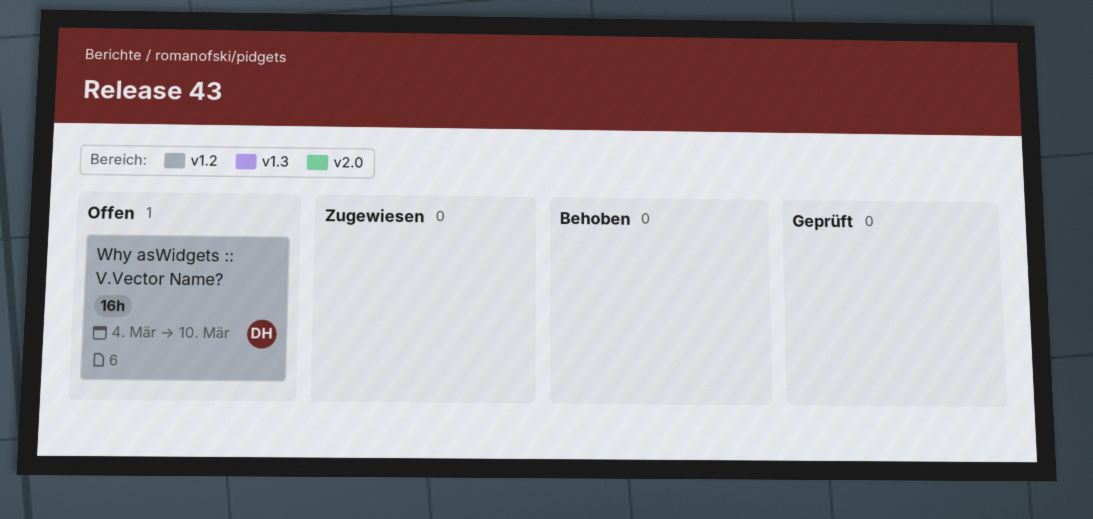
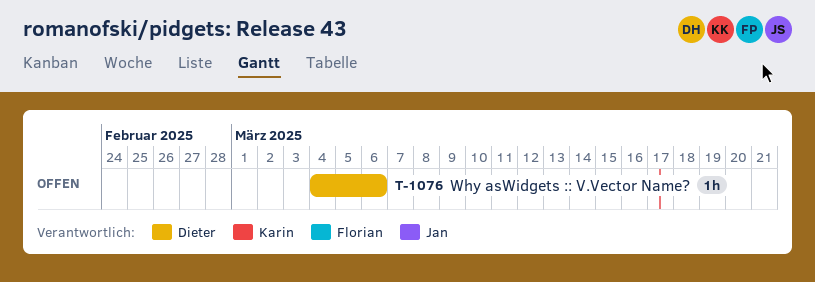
Why asWidgets :: V.Vector Name?, estimate: 16h -> 1h
Why asWidgets :: V.Vector Name?, due: Mar 10 -> Mar 6

